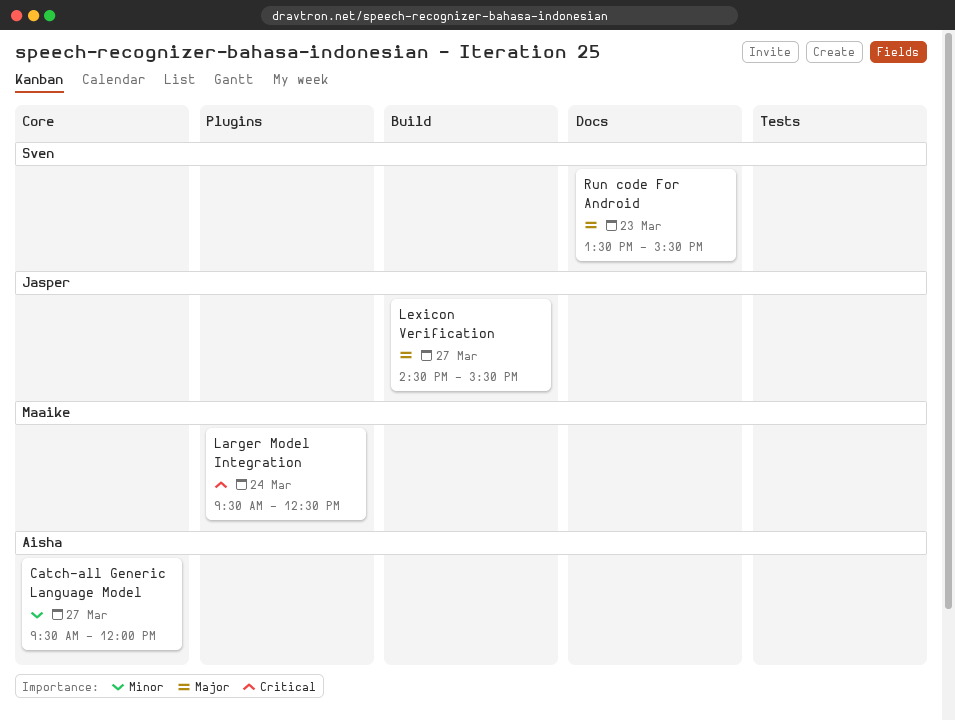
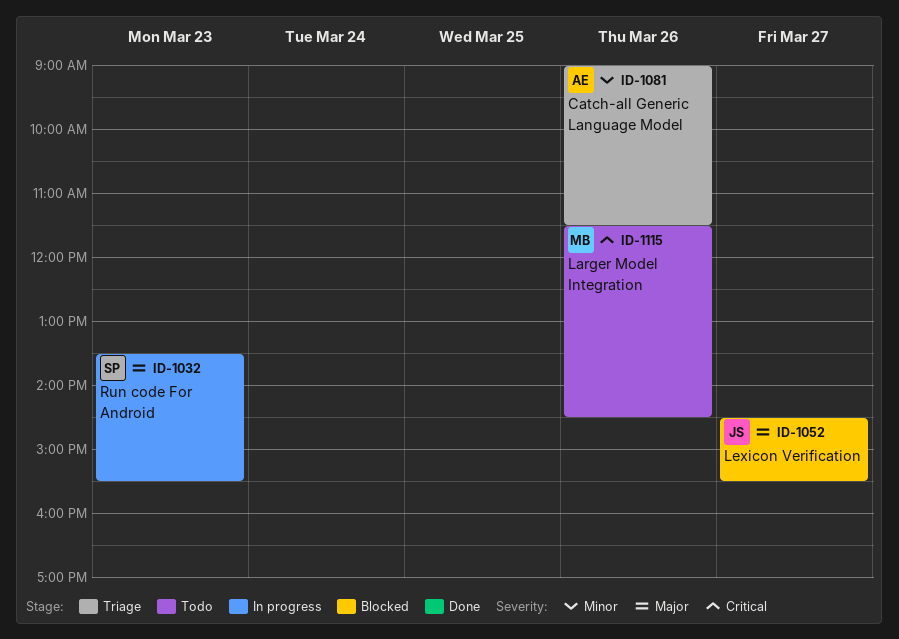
Catch-all Generic Language Model, day: Mar 27 -> Mar 26
Catch-all Generic Language Model, begins: 09:30 -> 09:00
Catch-all Generic Language Model, ends: 12:00 -> 11:30
Larger Model Integration, day: Mar 24 -> Mar 26
Larger Model Integration, begins: 09:30 -> 11:30
Larger Model Integration, ends: 12:30 -> 14:30

